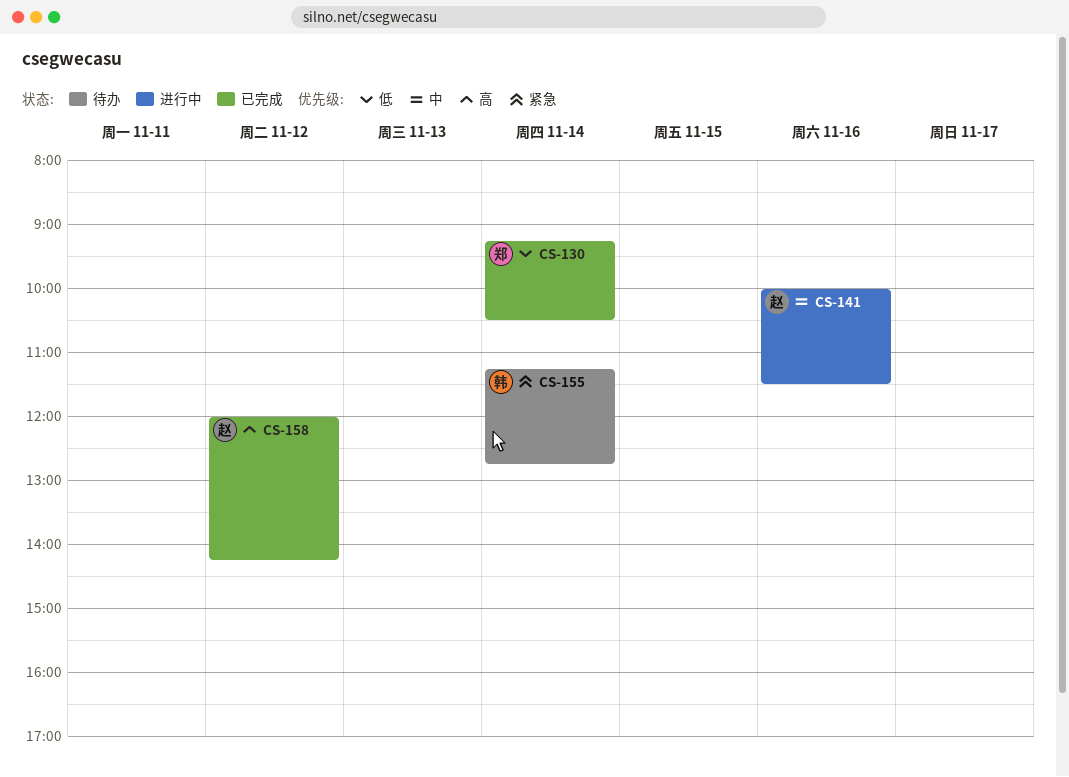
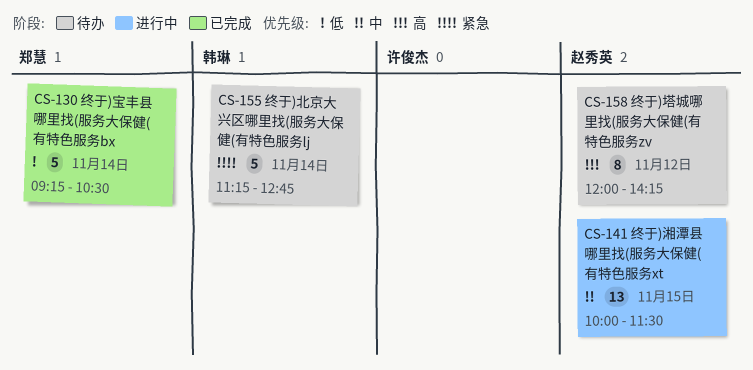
CS-141, day: Nov 16 -> Nov 15
CS-158, status: 已完成 -> 待办

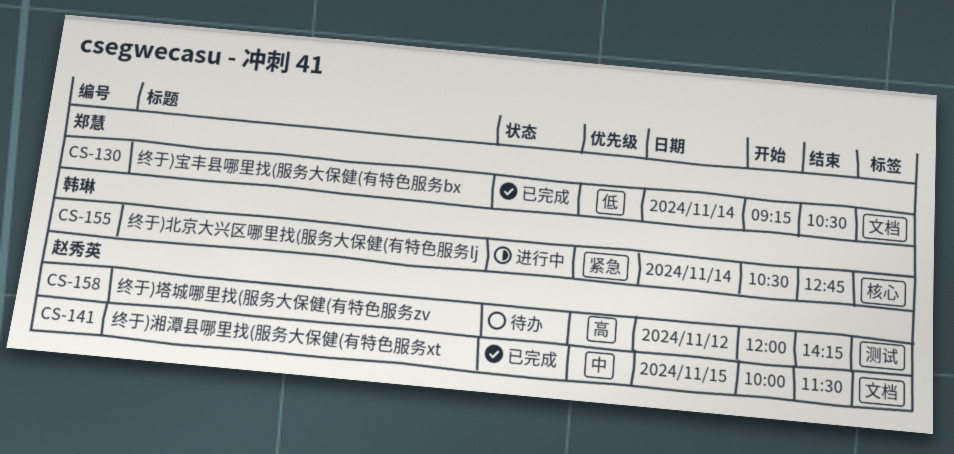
CS-141, status: 进行中 -> 已完成
CS-155, status: 待办 -> 进行中
CS-155, begins: 11:15 -> 10:30

